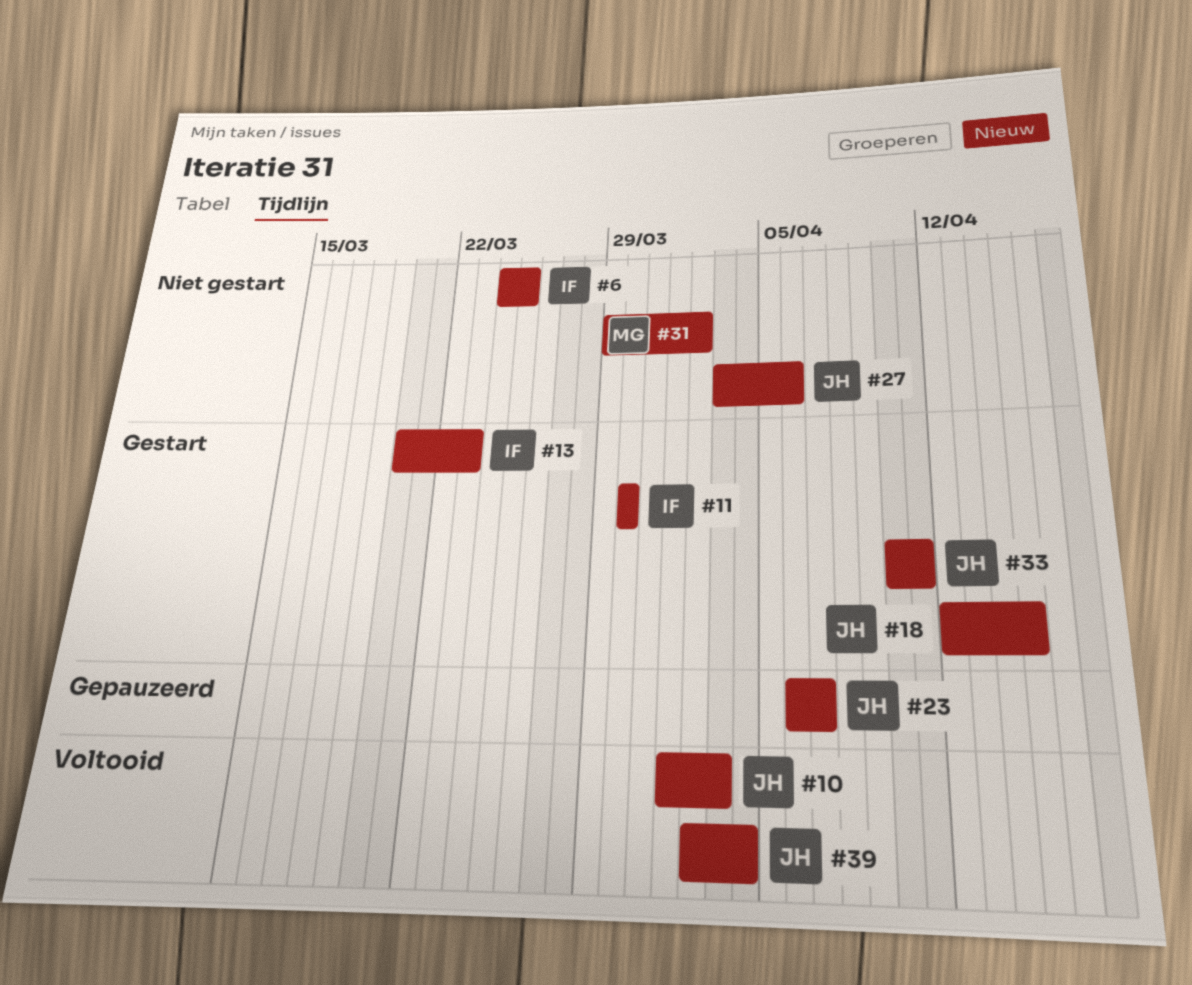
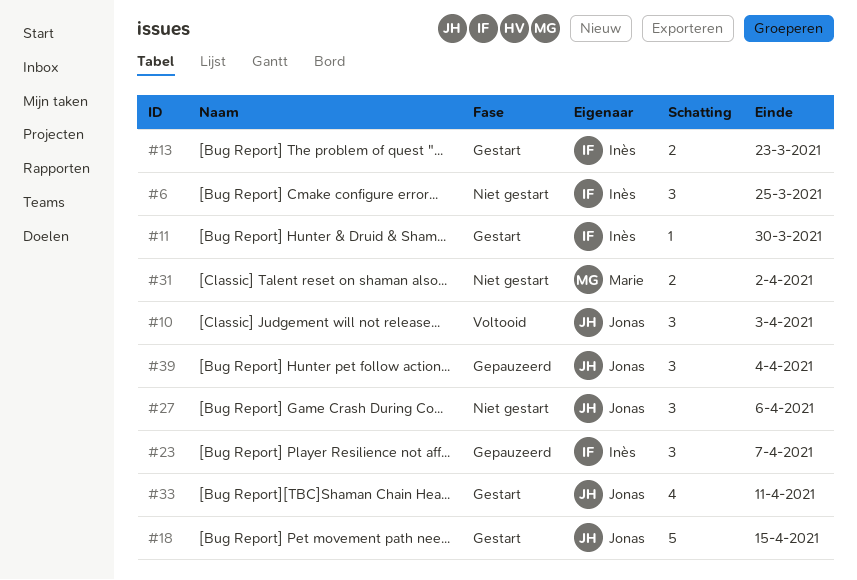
#23, owner: Jonas -> Inès
#39, status: Voltooid -> Gepauzeerd

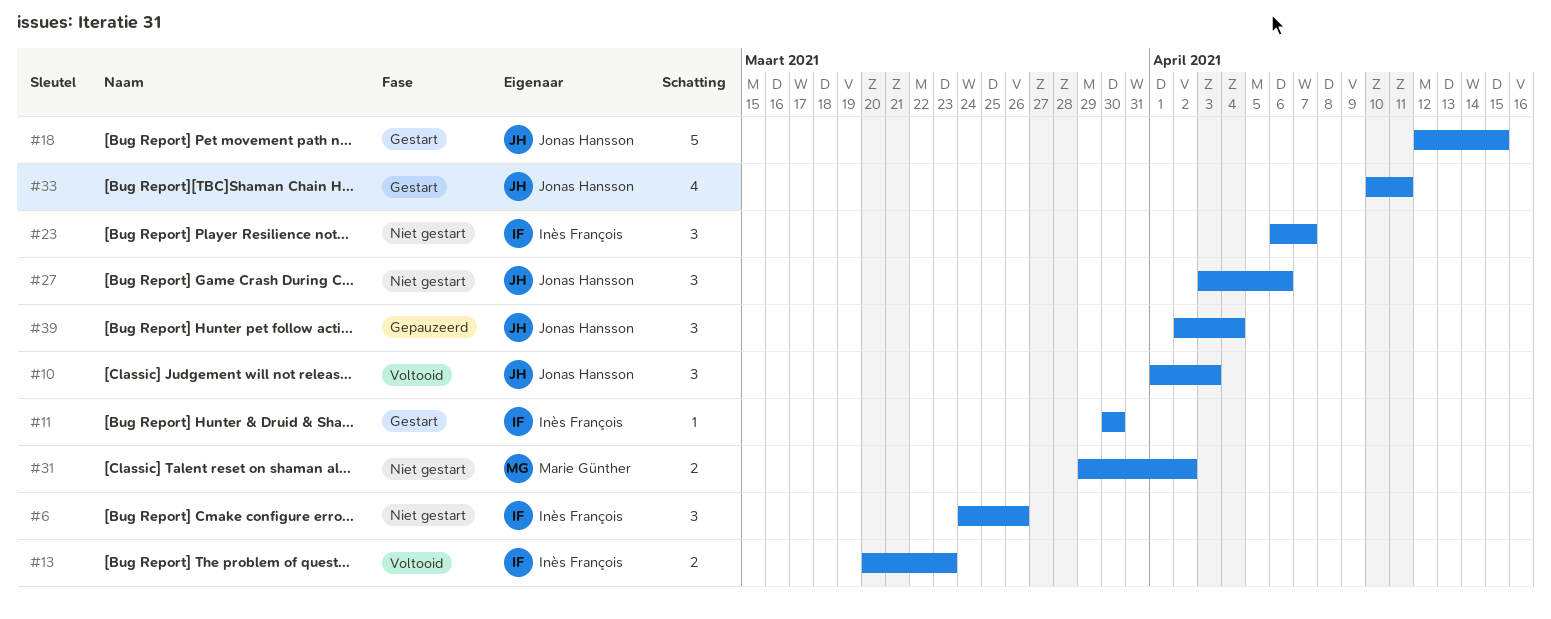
#6, due: Mar 25 -> Mar 26
#13, status: Gestart -> Voltooid
#23, status: Gepauzeerd -> Niet gestart

